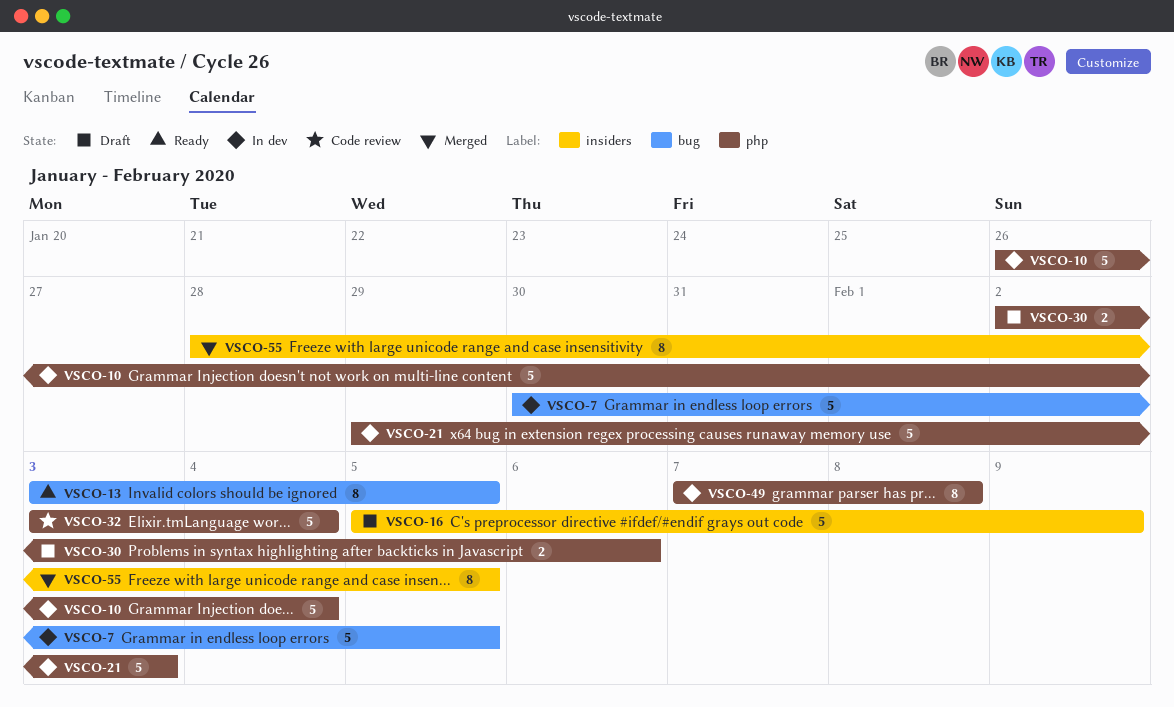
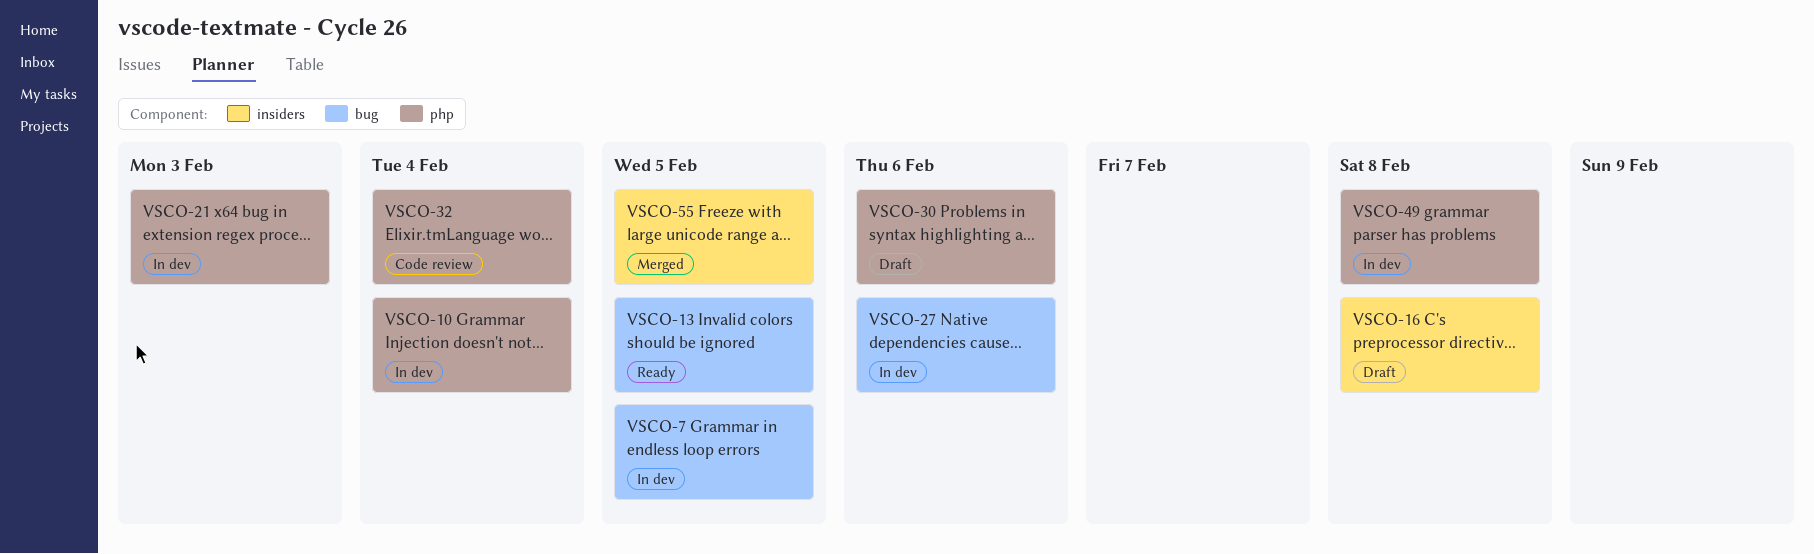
VSCO-16, due: Feb 9 -> Feb 8
VSCO-27: none -> present

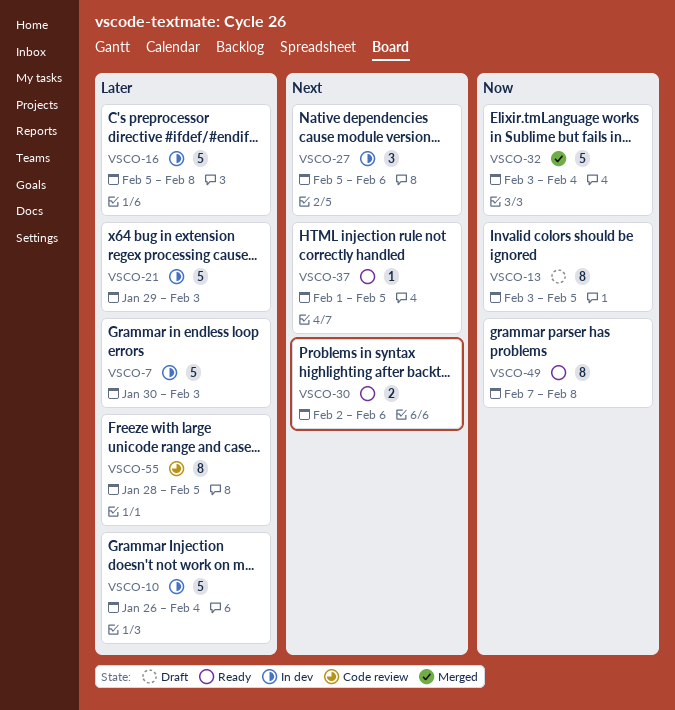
VSCO-7, due: Feb 5 -> Feb 3
VSCO-13, status: Ready -> Draft
VSCO-16, status: Draft -> In dev
VSCO-30, status: Draft -> Ready
VSCO-32, status: Code review -> Merged
VSCO-37: none -> present
VSCO-49, status: In dev -> Ready
VSCO-55, status: Merged -> Code review

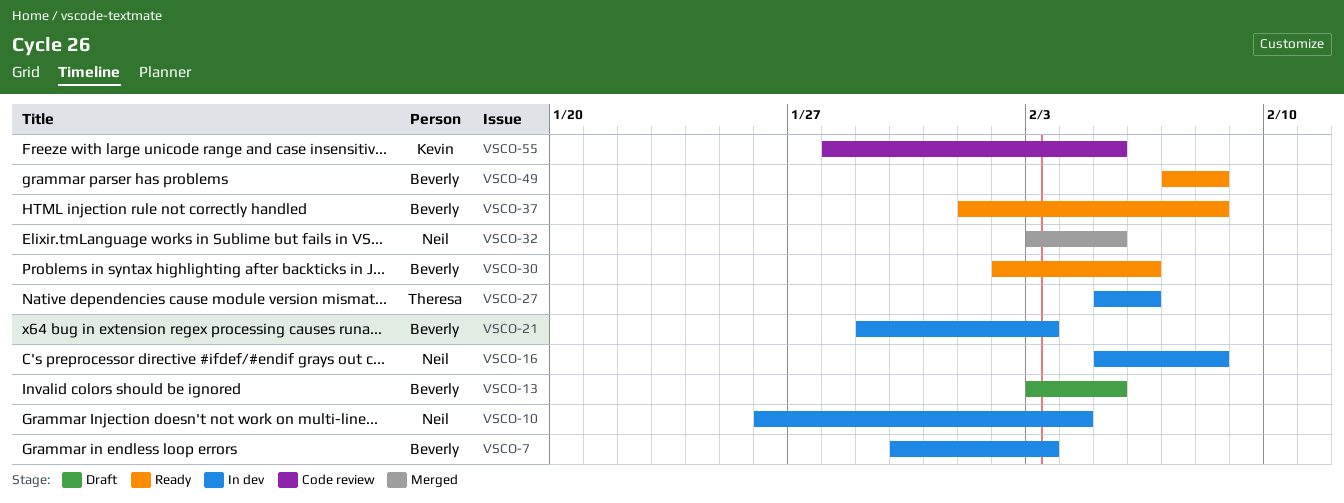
VSCO-32, due: Feb 4 -> Feb 5
VSCO-37, due: Feb 5 -> Feb 8

